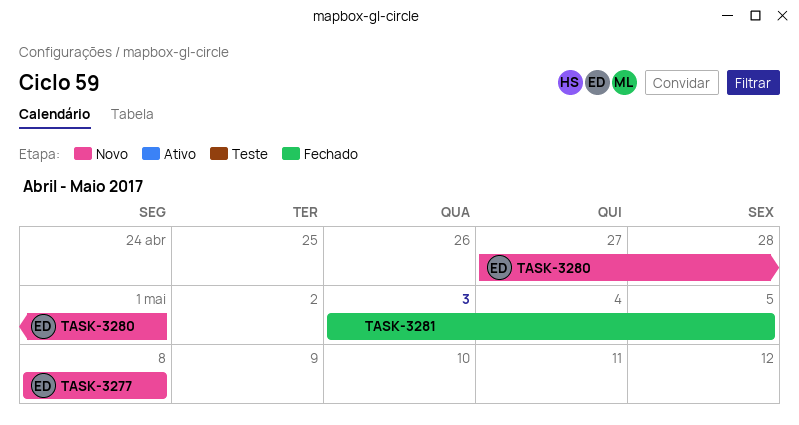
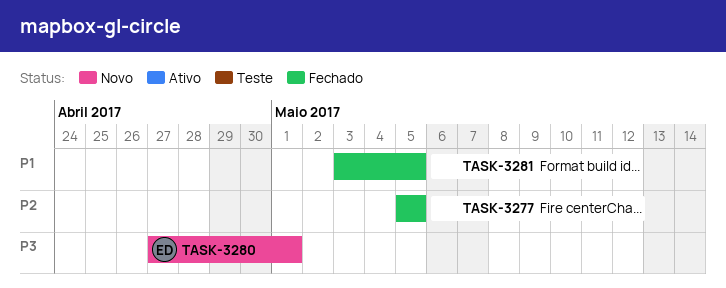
TASK-3277, status: Novo -> Fechado
TASK-3277, owner: ED -> none
TASK-3277, start: May 8 -> May 5
TASK-3277, due: May 8 -> May 5

